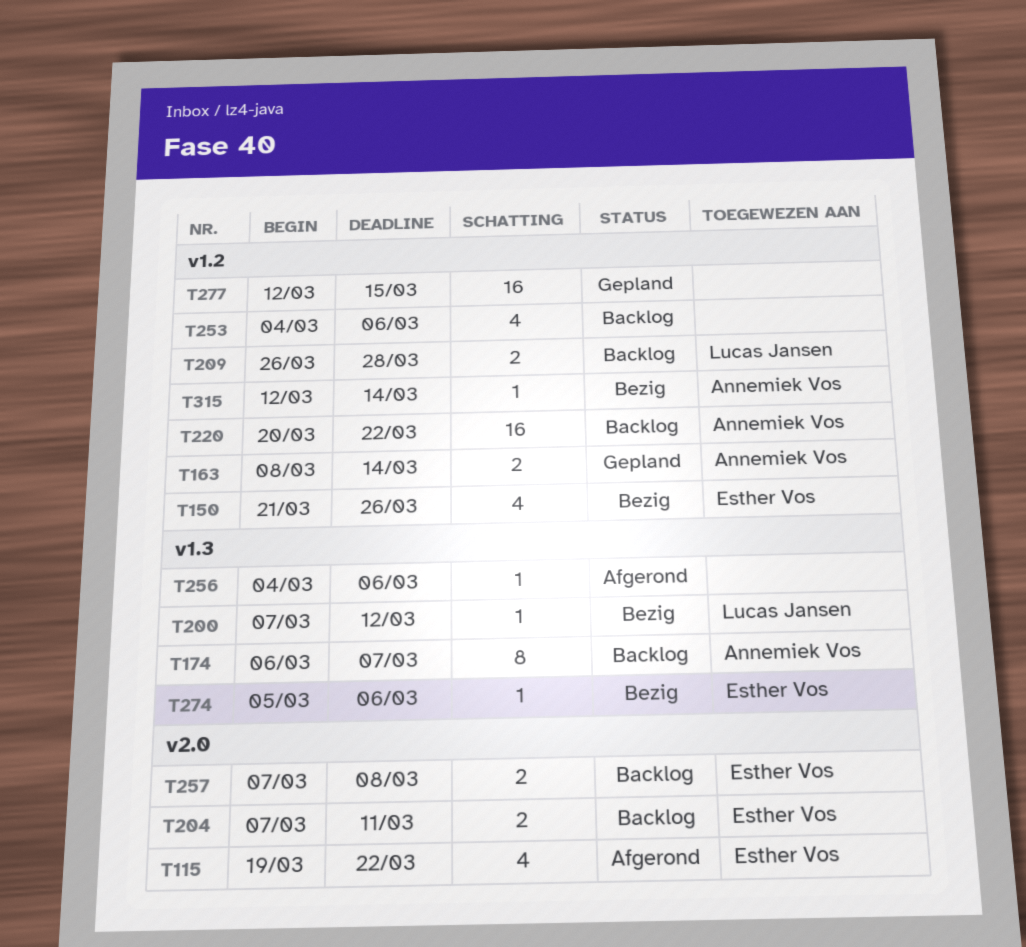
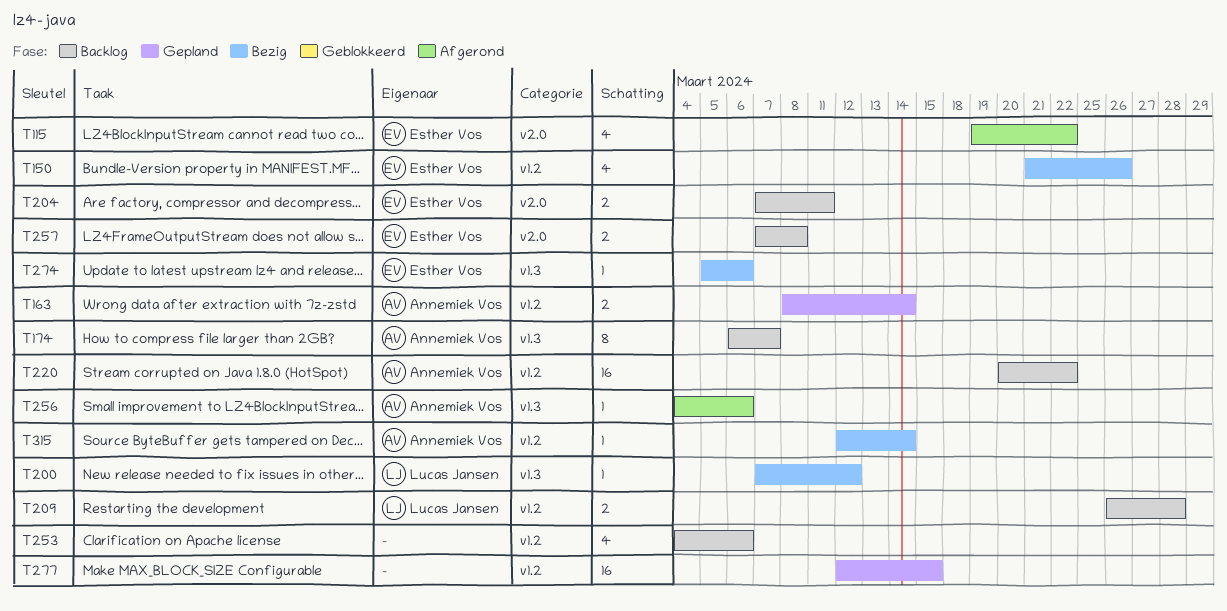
T256, owner: none -> Annemiek Vos

